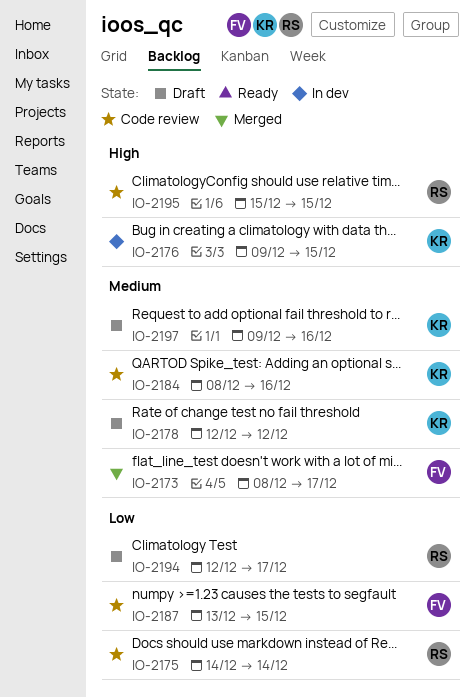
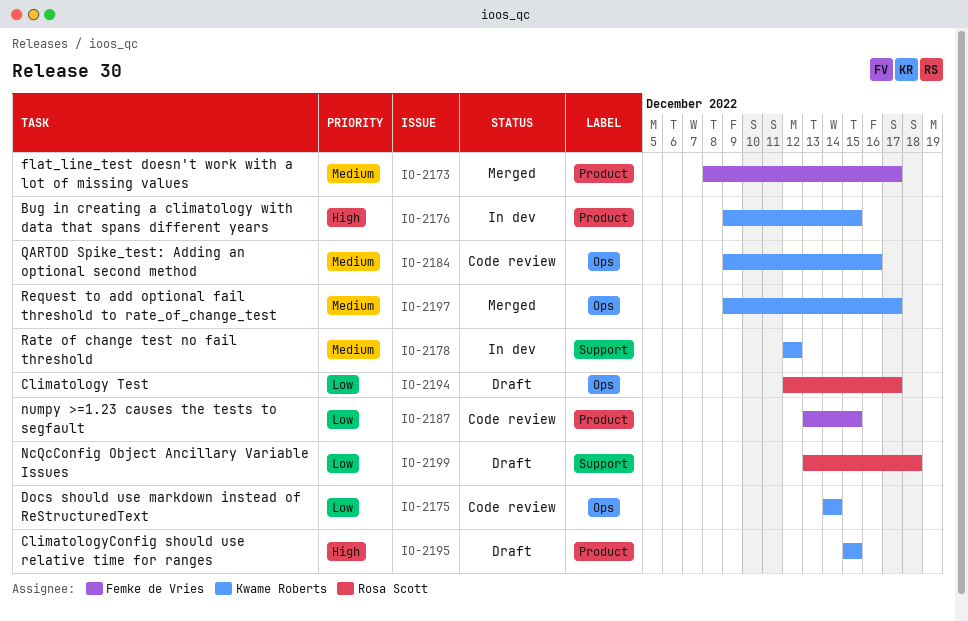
IO-2175, owner: Rosa Scott -> Kwame Roberts
IO-2178, status: Draft -> In dev
IO-2184, start: Dec 8 -> Dec 9
IO-2195, status: Code review -> Draft
IO-2195, owner: Rosa Scott -> Kwame Roberts
IO-2197, status: Draft -> Merged
IO-2197, due: Dec 16 -> Dec 17
IO-2199: none -> present

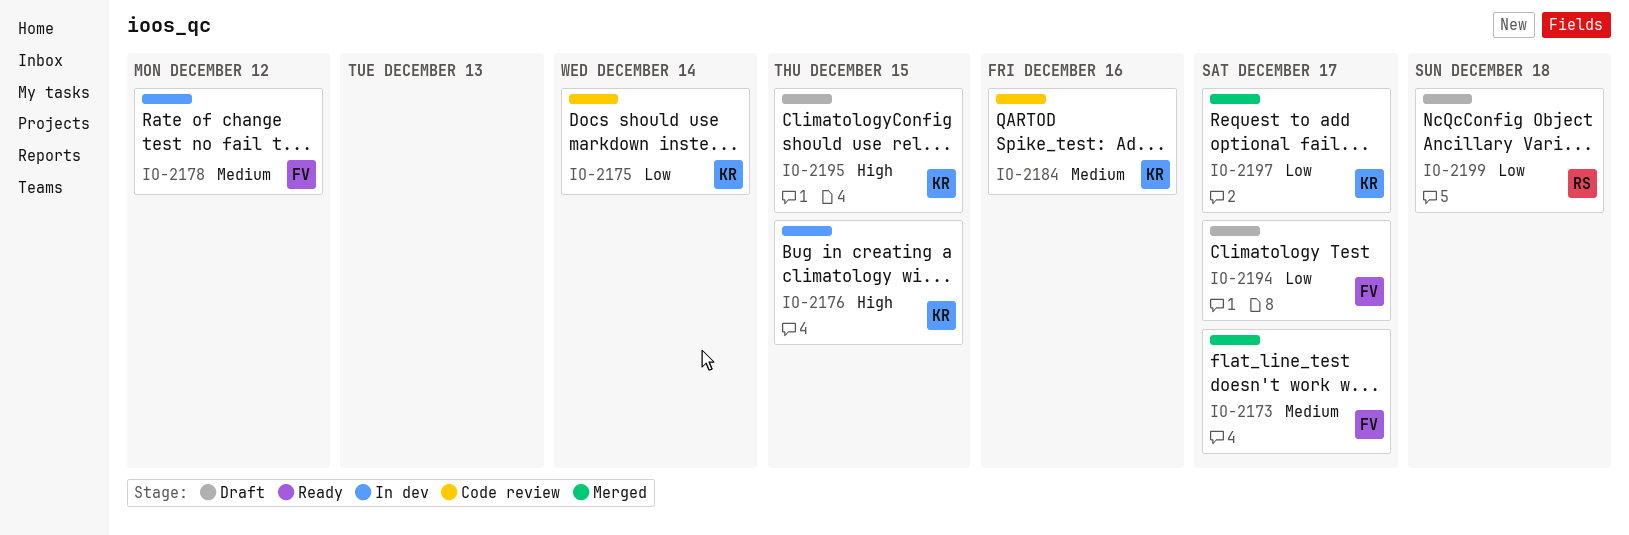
IO-2178, owner: Kwame Roberts -> Femke de Vries
IO-2187: present -> none
IO-2194, owner: Rosa Scott -> Femke de Vries
IO-2197, priority: Medium -> Low

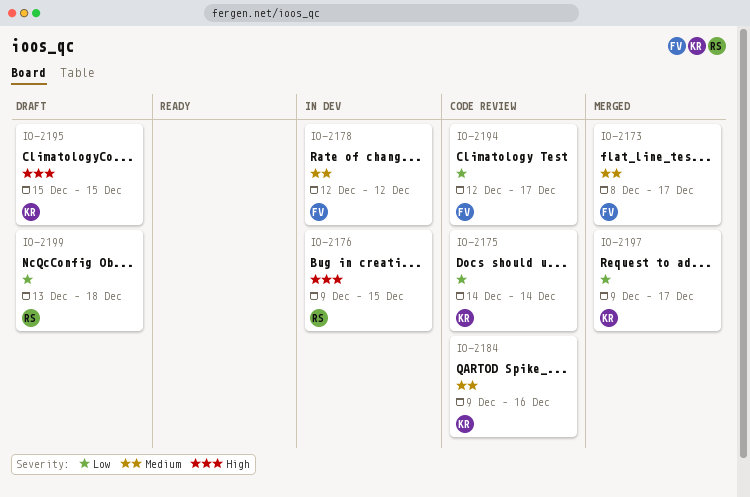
IO-2176, owner: KR -> RS
IO-2194, status: Draft -> Code review

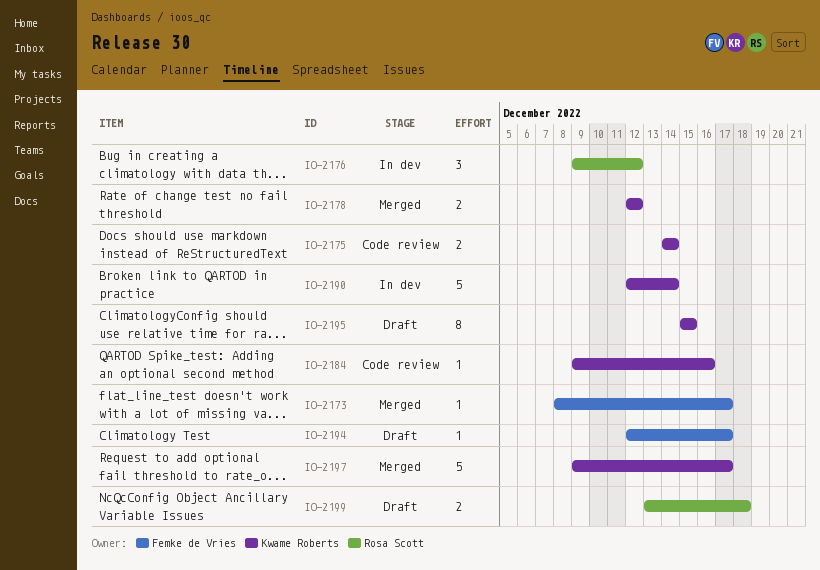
IO-2176, due: Dec 15 -> Dec 12
IO-2178, status: In dev -> Merged
IO-2178, owner: Femke de Vries -> Kwame Roberts
IO-2190: none -> present
IO-2194, status: Code review -> Draft

